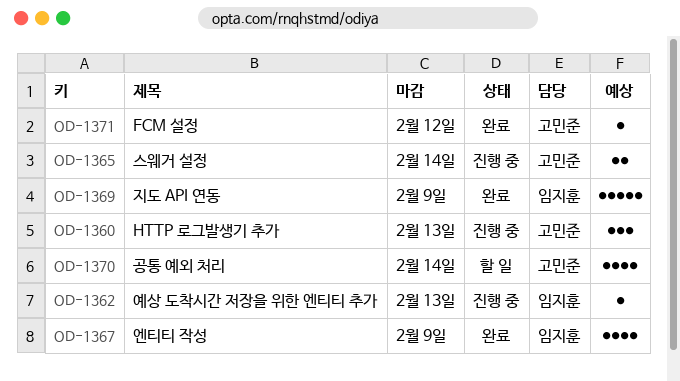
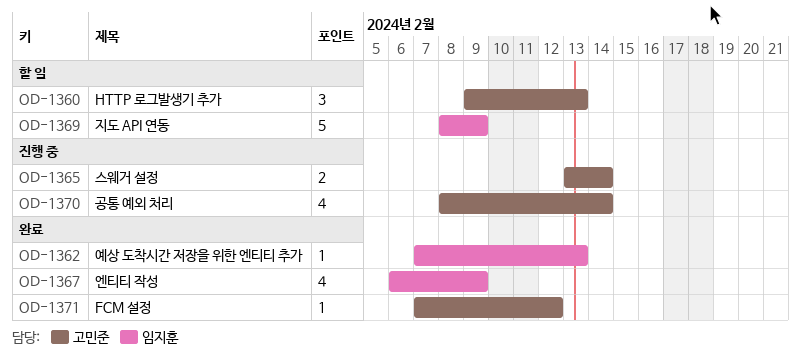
OD-1360, status: 진행 중 -> 할 일
OD-1362, status: 진행 중 -> 완료
OD-1369, status: 완료 -> 할 일
OD-1370, status: 할 일 -> 진행 중

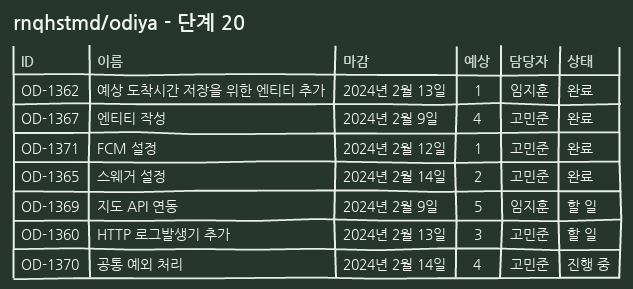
OD-1365, status: 진행 중 -> 완료
OD-1367, owner: 임지훈 -> 고민준

